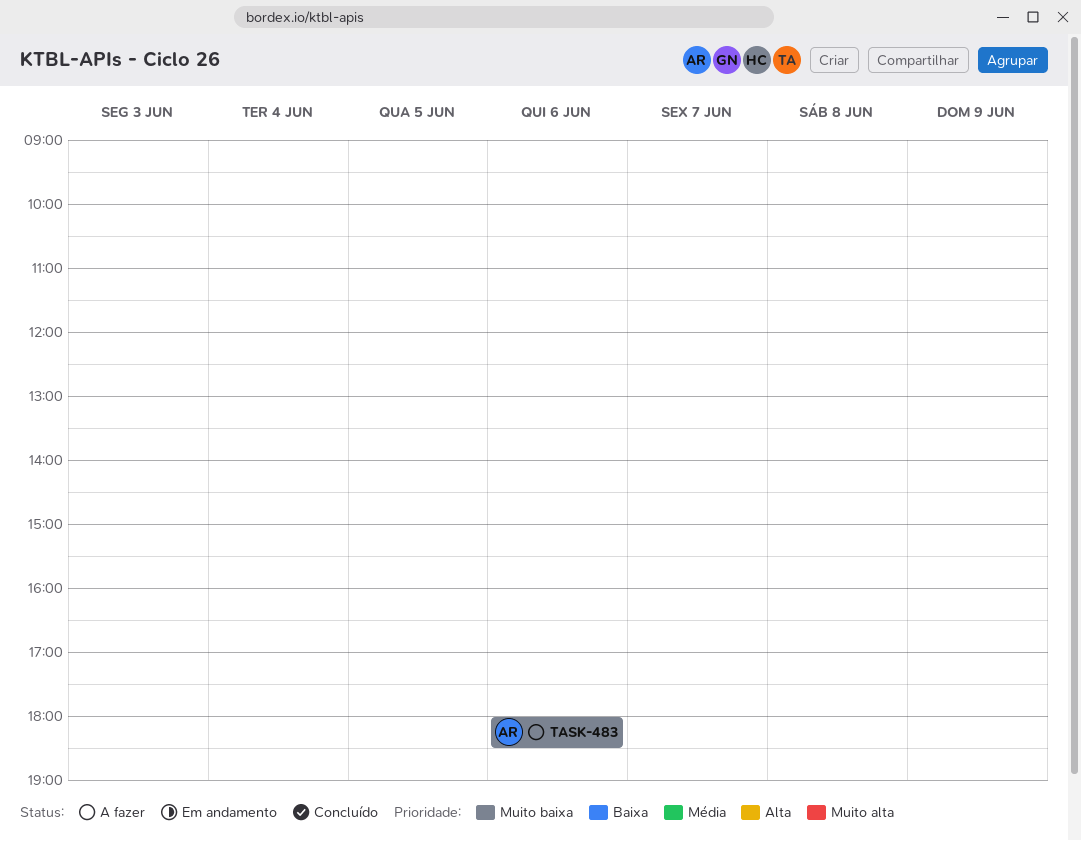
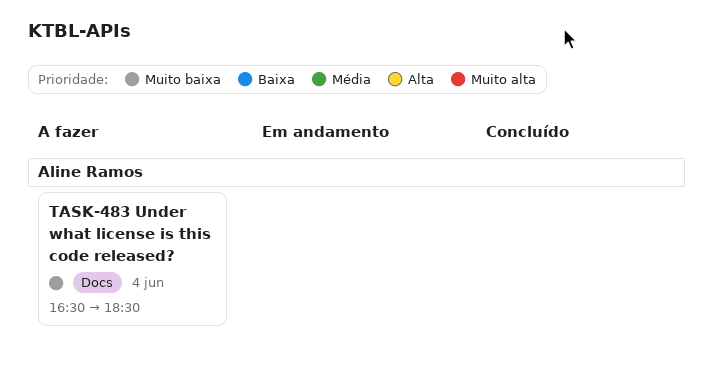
TASK-483, day: Jun 6 -> Jun 4
TASK-483, begins: 18:00 -> 16:30

